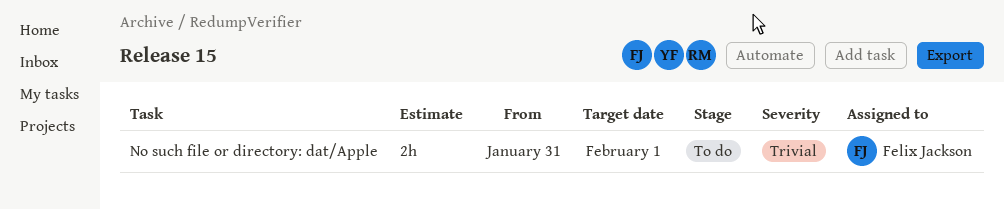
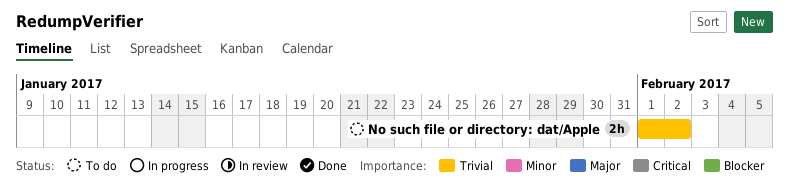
No such file or directory: dat/Apple, start: Jan 31 -> Feb 1
No such file or directory: dat/Apple, due: Feb 1 -> Feb 2

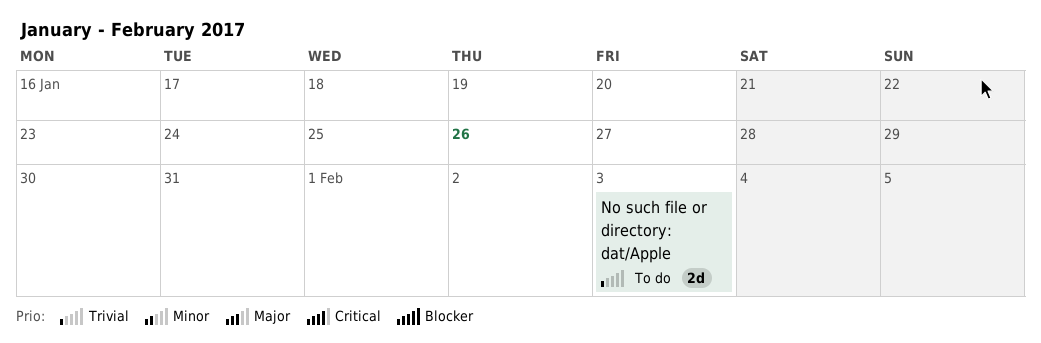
No such file or directory: dat/Apple, estimate: 2h -> 2d
No such file or directory: dat/Apple, due: Feb 2 -> Feb 3

